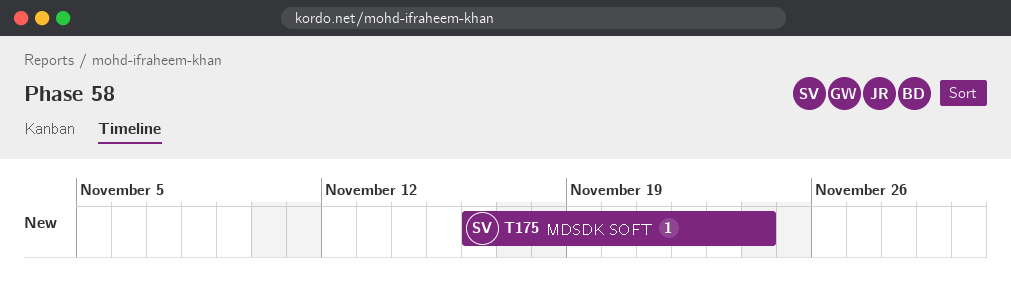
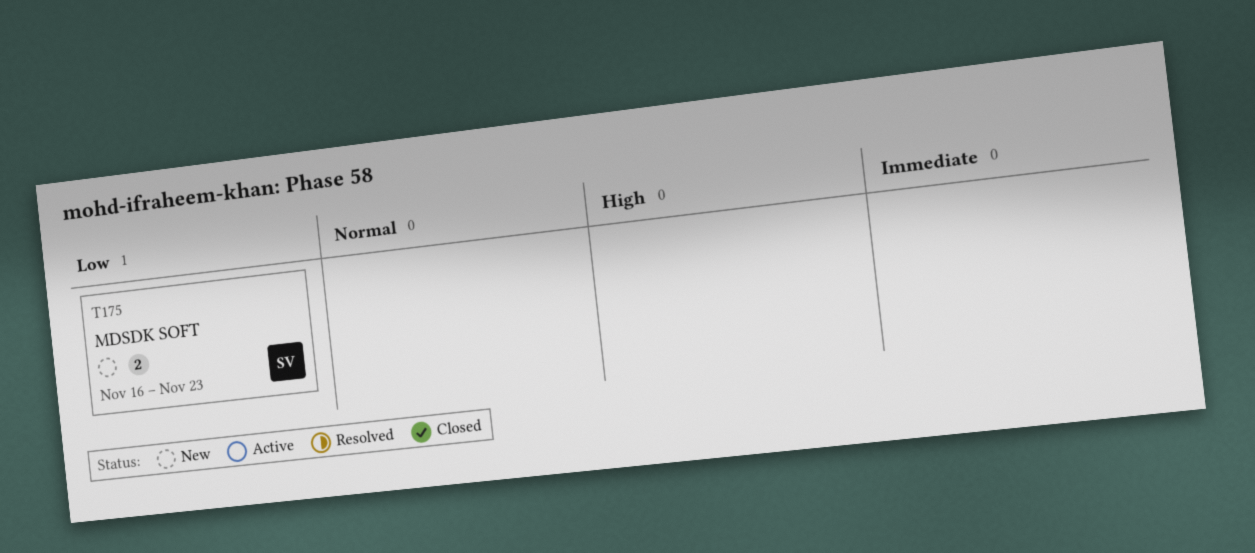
T175, estimate: 1 -> 2
T175, due: Nov 24 -> Nov 23

